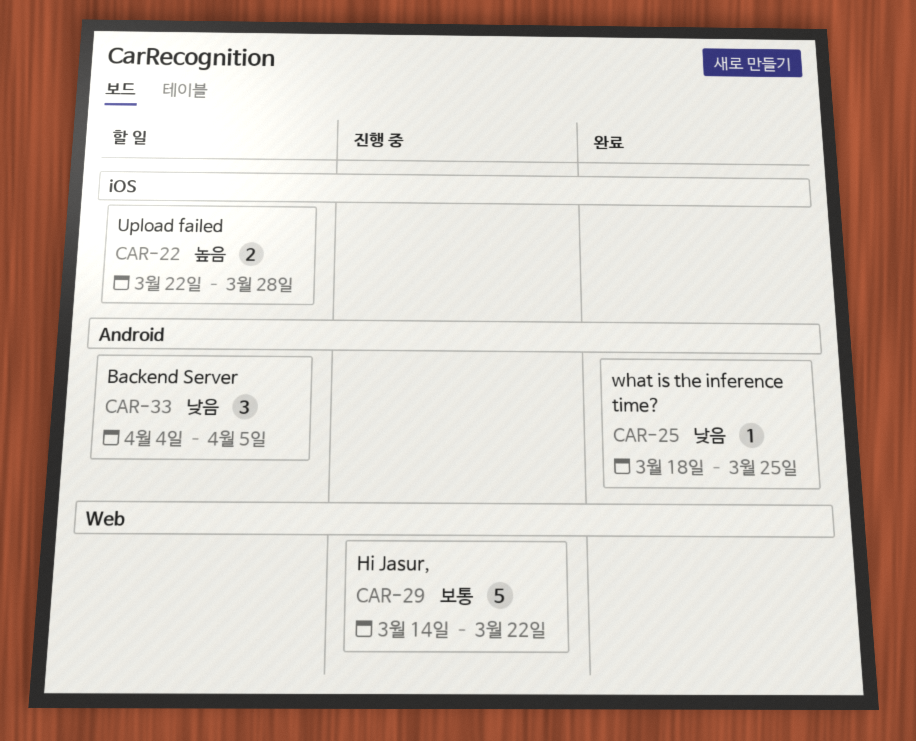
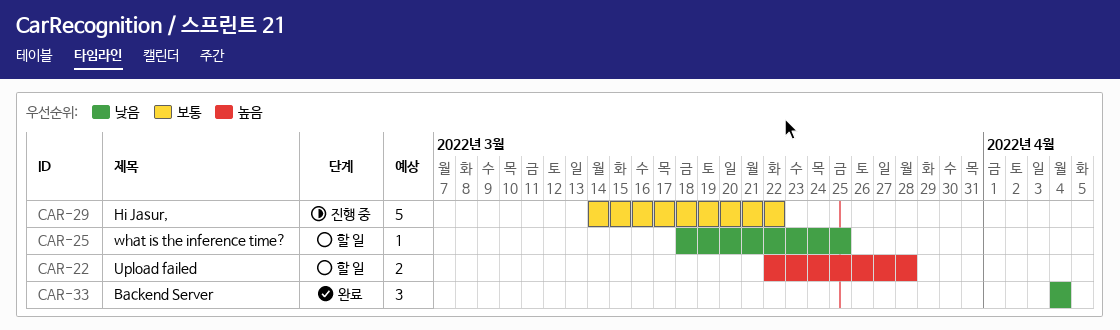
CAR-25, status: 완료 -> 할 일
CAR-33, status: 할 일 -> 완료
CAR-33, due: Apr 5 -> Apr 4

